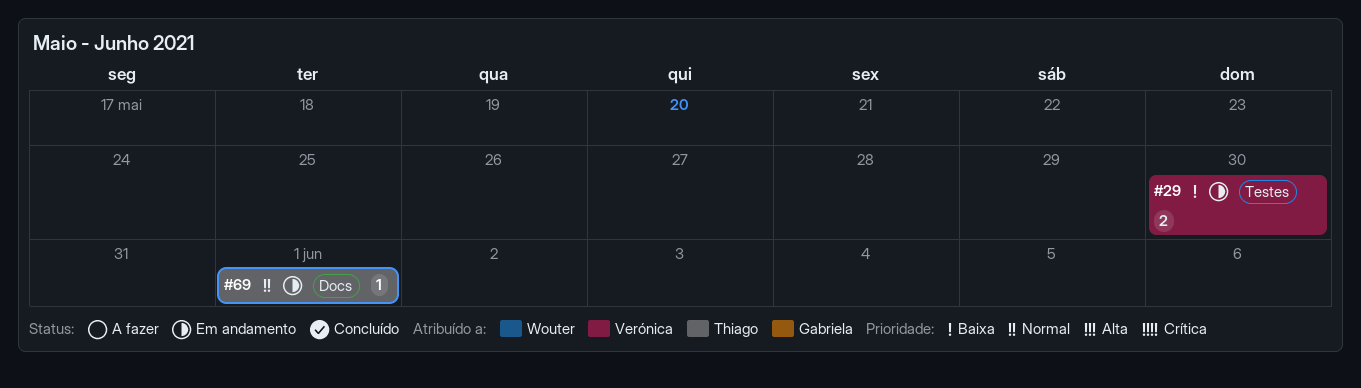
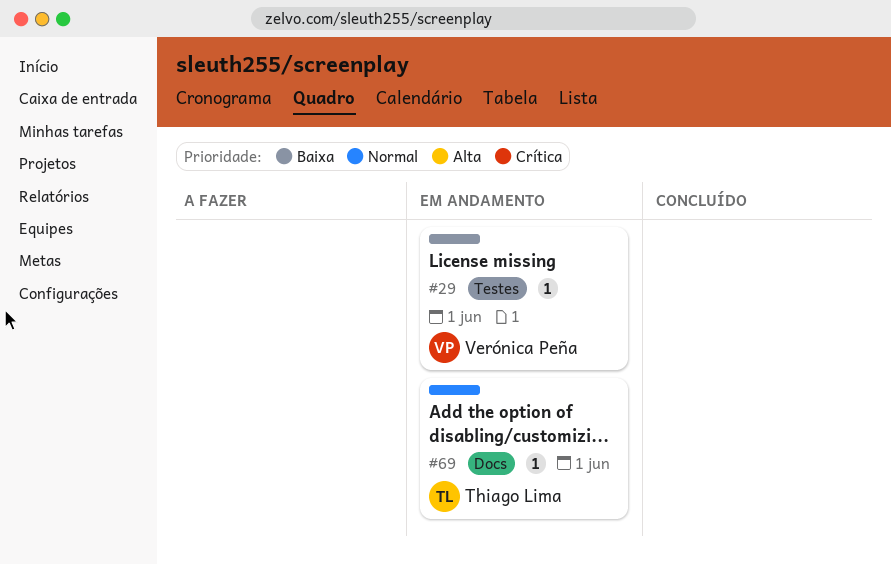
#29, estimate: 2 -> 1
#29, due: May 30 -> Jun 1

